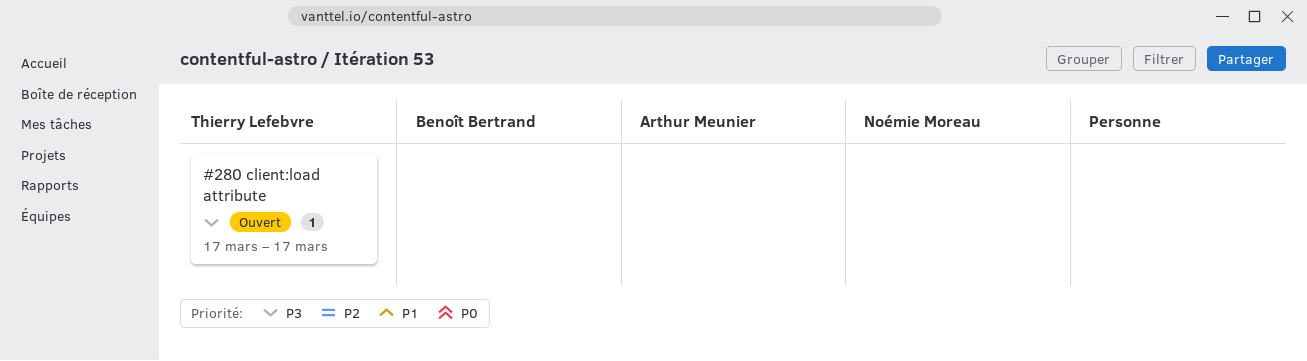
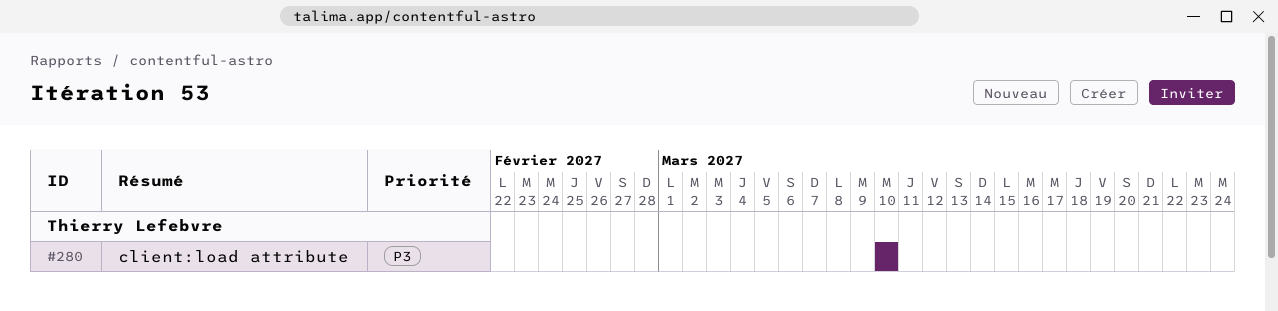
#280, start: Mar 17 -> Mar 10
#280, due: Mar 17 -> Mar 10

